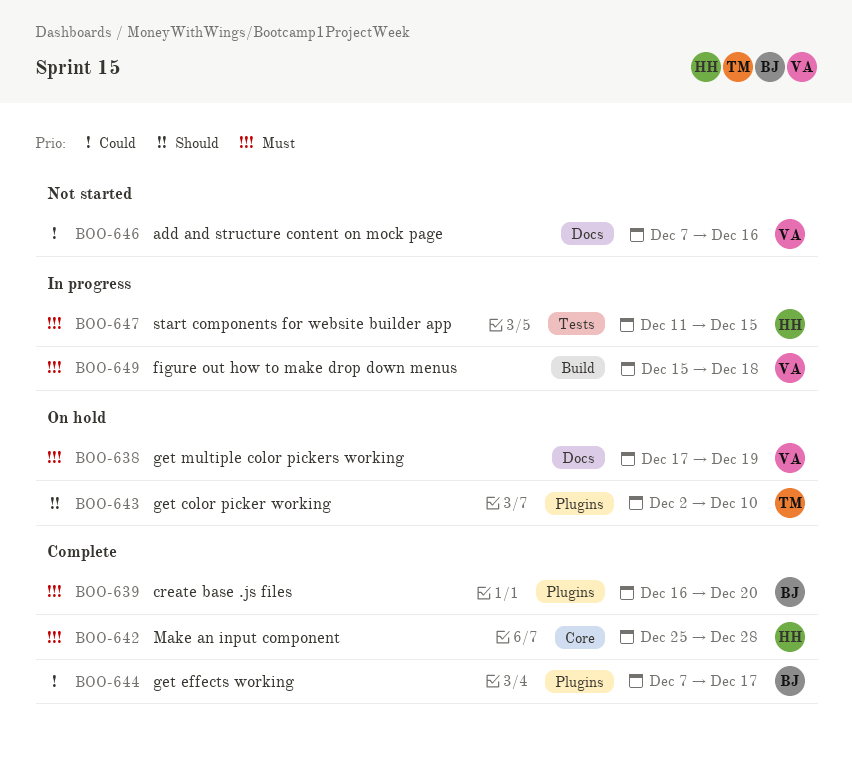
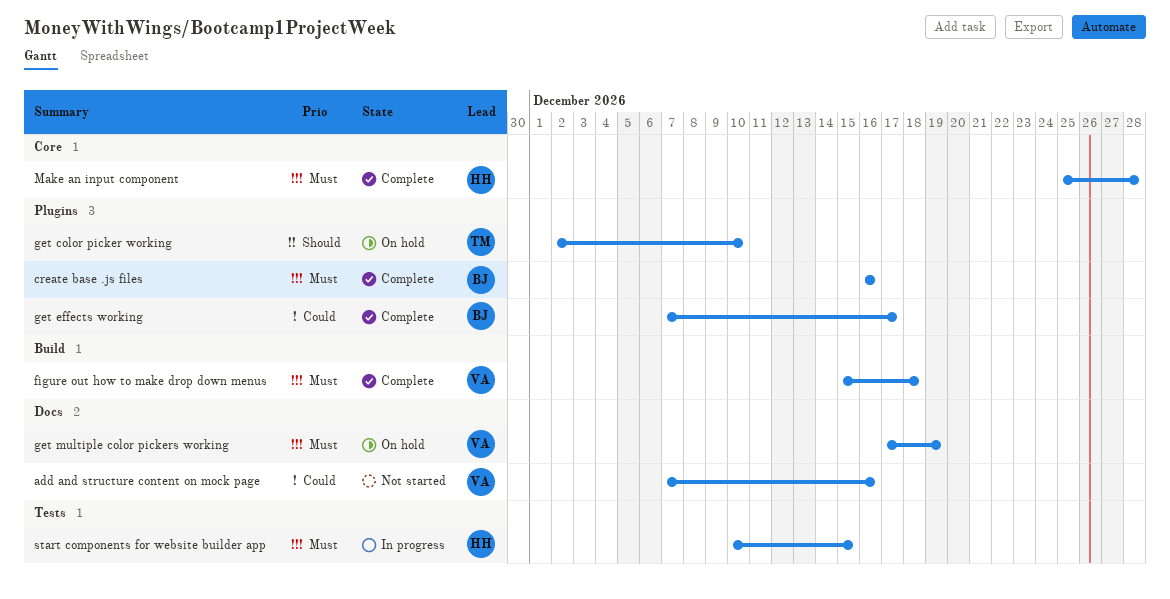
create base .js files, due: Dec 20 -> Dec 16
figure out how to make drop down menus, status: In progress -> Complete
start components for website builder app, start: Dec 11 -> Dec 10

